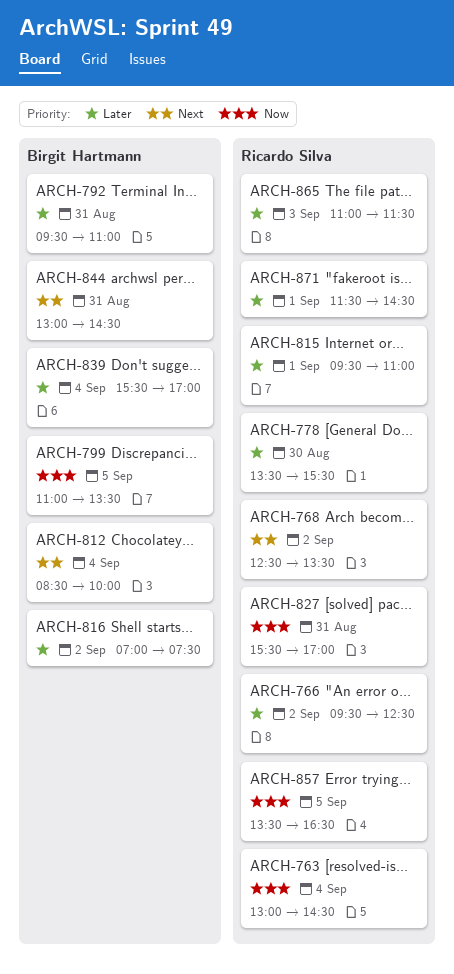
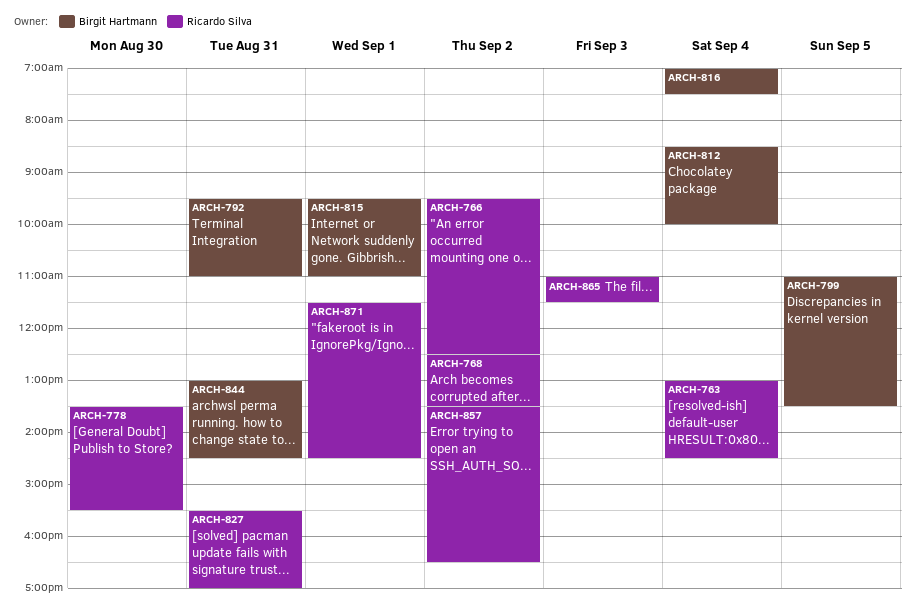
ARCH-815, owner: Ricardo Silva -> Birgit Hartmann
ARCH-816, day: Sep 2 -> Sep 4
ARCH-839: present -> none
ARCH-857, day: Sep 5 -> Sep 2

